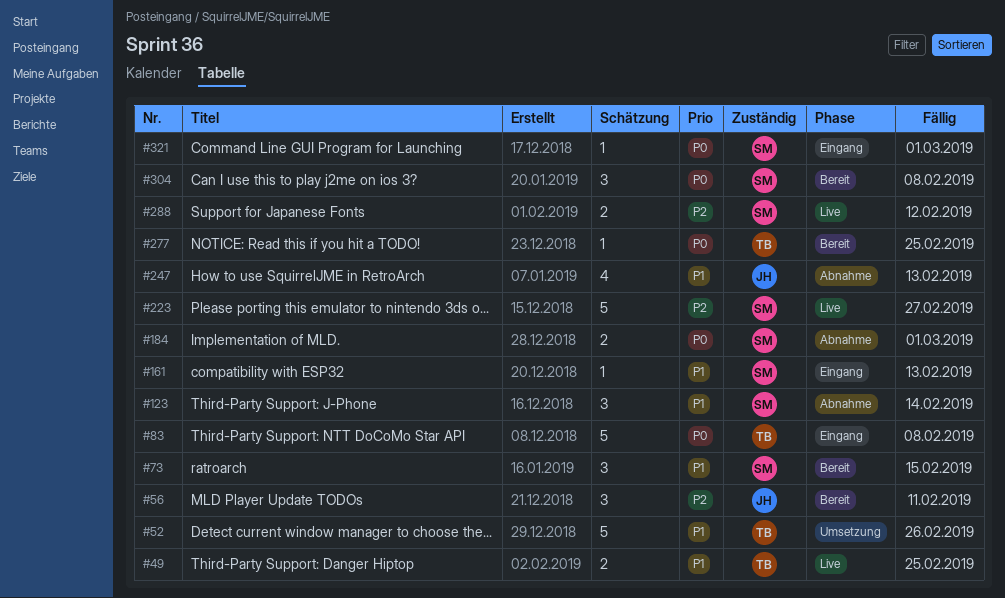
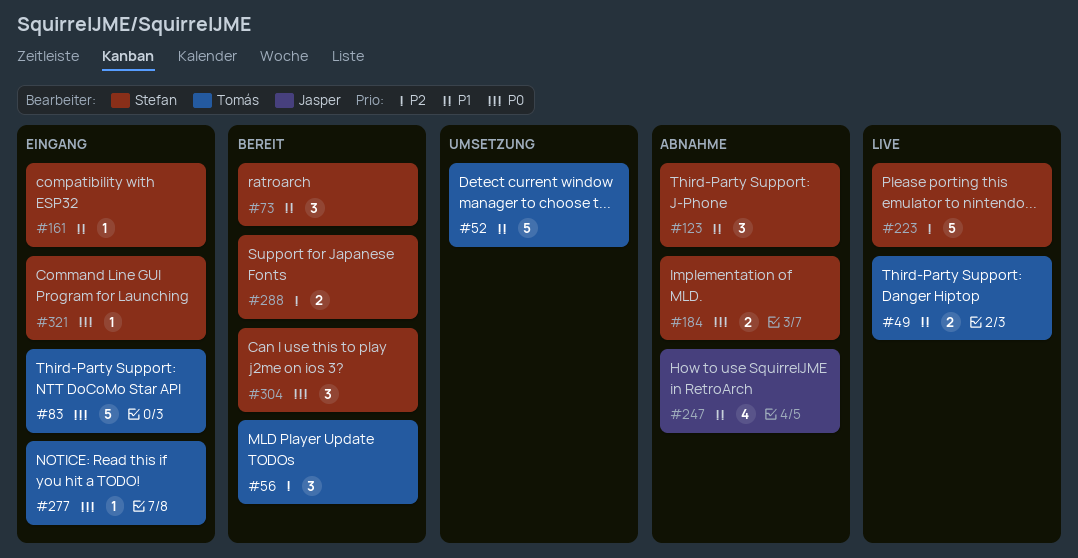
#56, owner: Jasper -> Tomás
#277, status: Bereit -> Eingang
#288, status: Live -> Bereit

